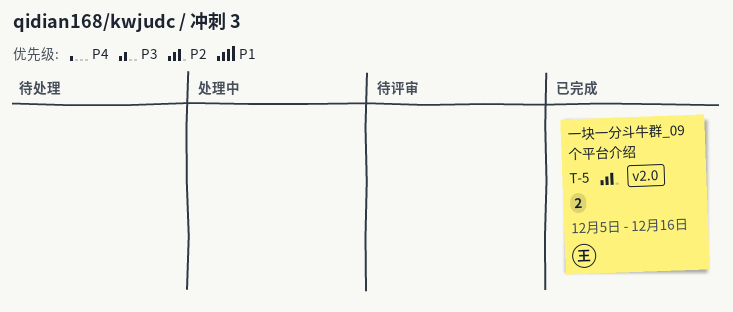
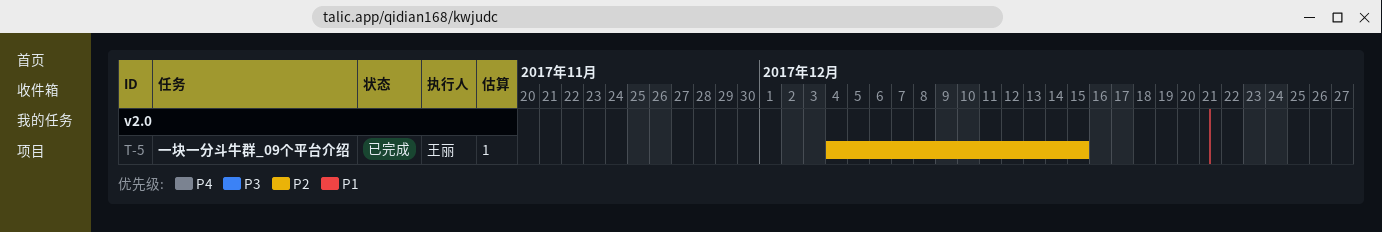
T-5, estimate: 2 -> 1
T-5, start: Dec 5 -> Dec 4
T-5, due: Dec 16 -> Dec 15

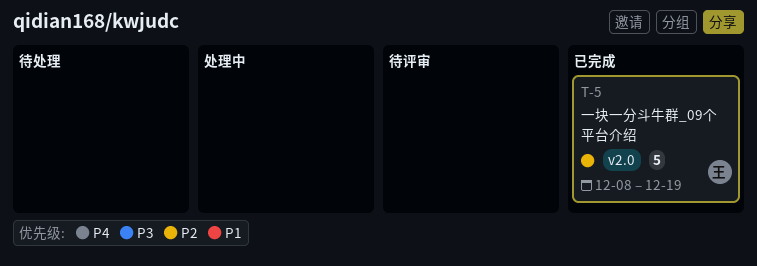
T-5, estimate: 1 -> 5
T-5, start: Dec 4 -> Dec 8
T-5, due: Dec 15 -> Dec 19

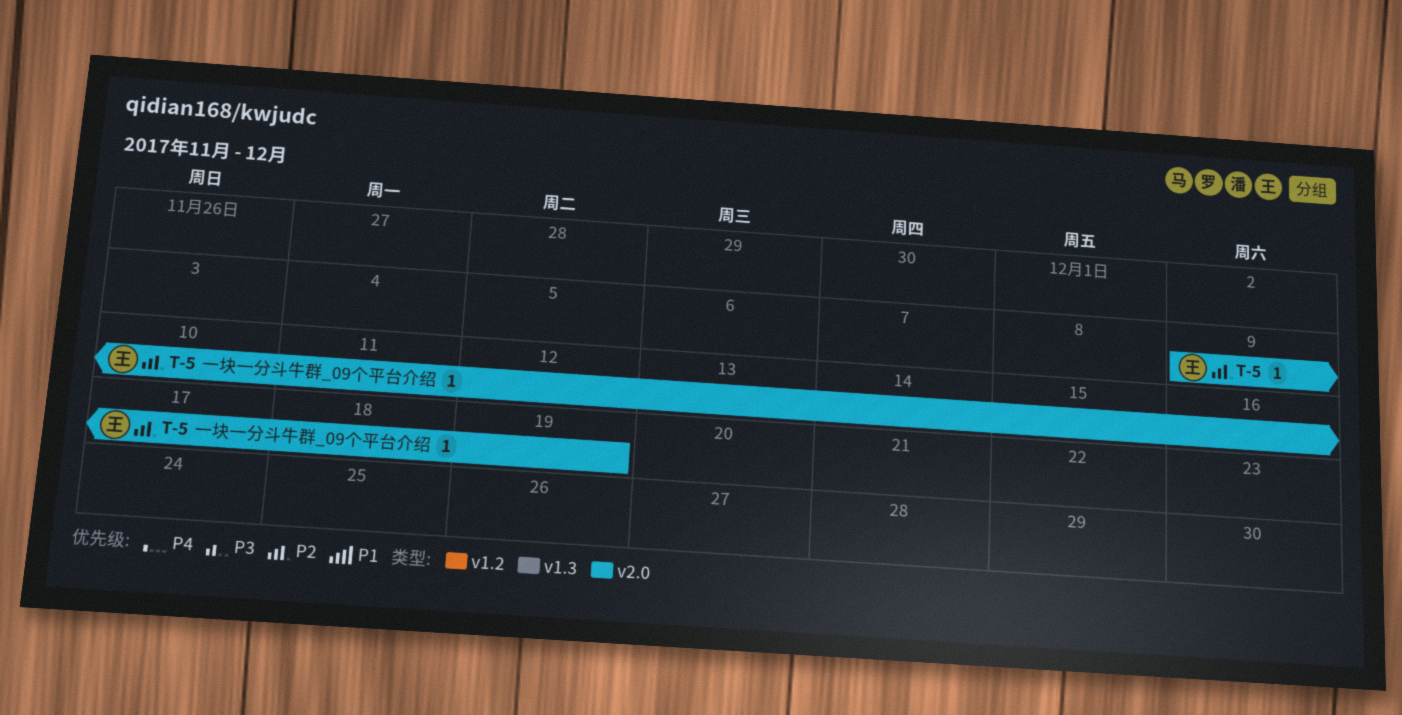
T-5, estimate: 5 -> 1
T-5, start: Dec 8 -> Dec 9

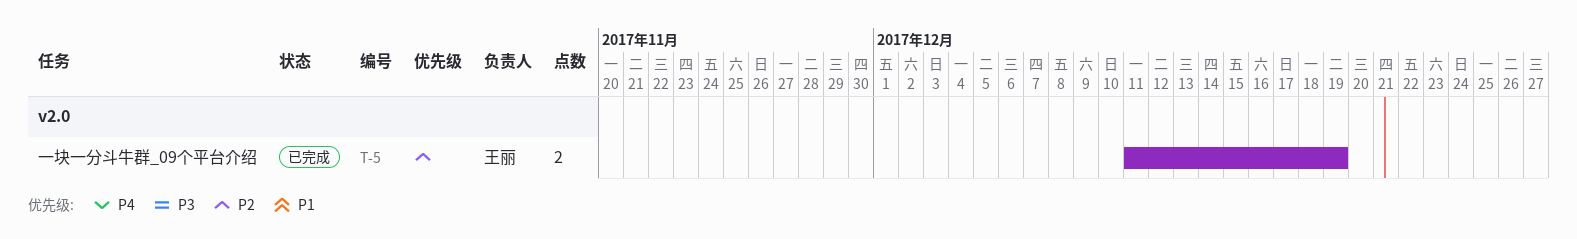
T-5, estimate: 1 -> 2
T-5, start: Dec 9 -> Dec 11

